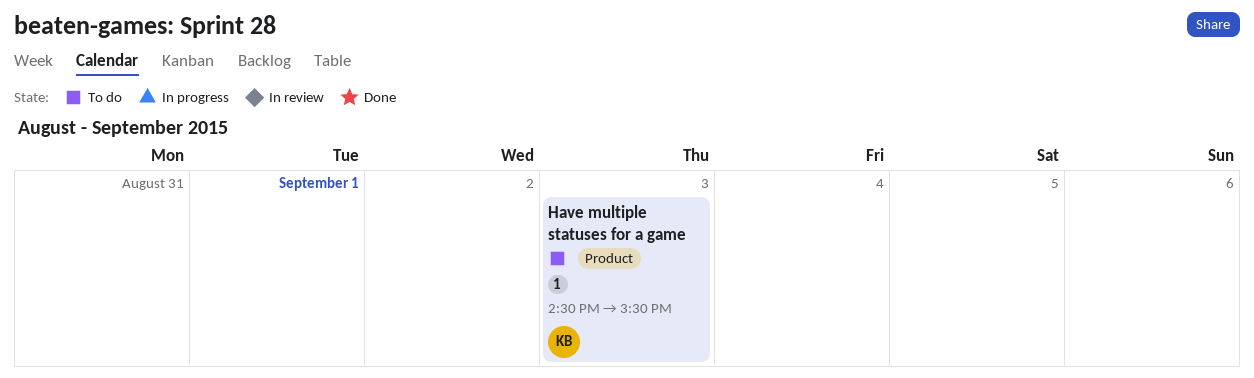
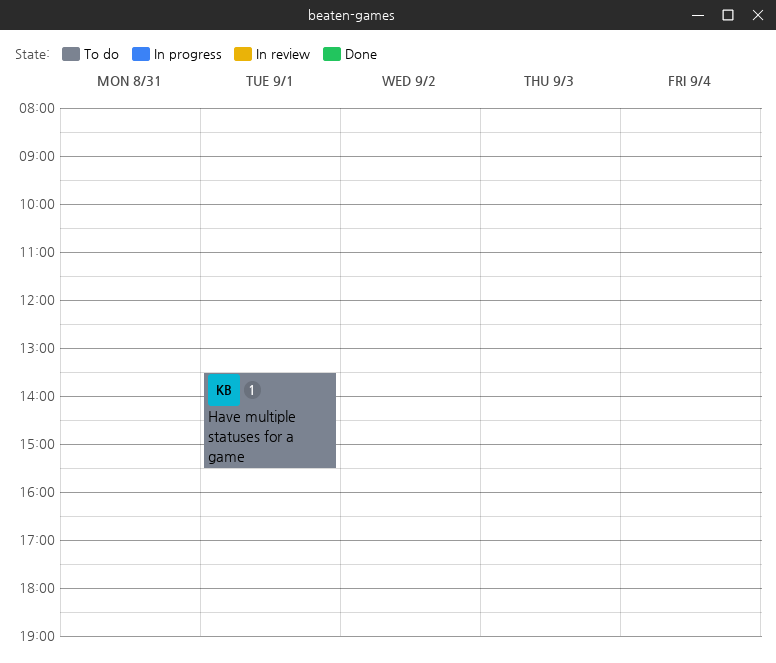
Have multiple statuses for a game, day: Sep 3 -> Sep 1
Have multiple statuses for a game, begins: 14:30 -> 13:30

